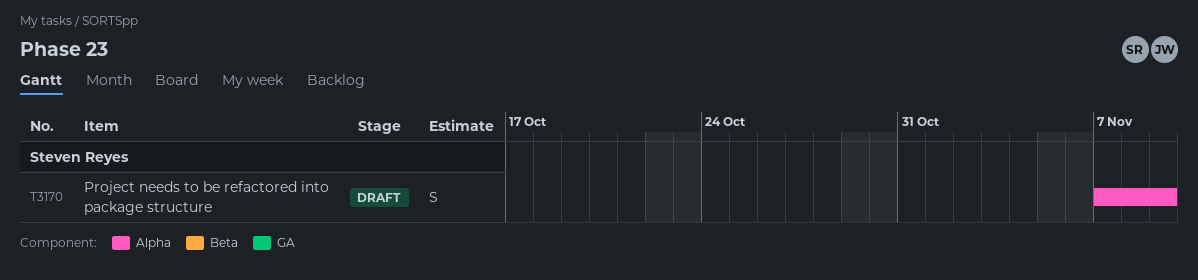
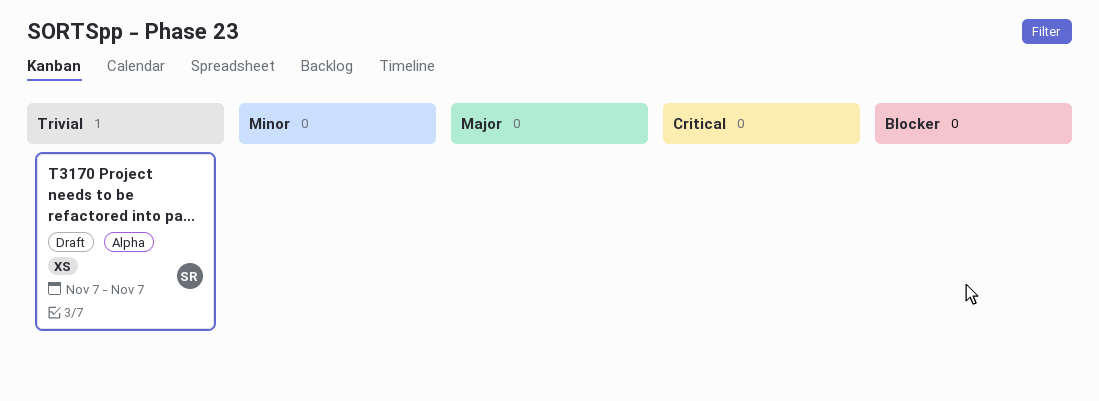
T3170, estimate: S -> XS
T3170, due: Nov 9 -> Nov 7

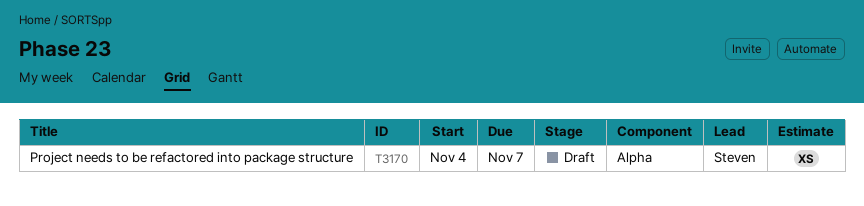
T3170, start: Nov 7 -> Nov 4

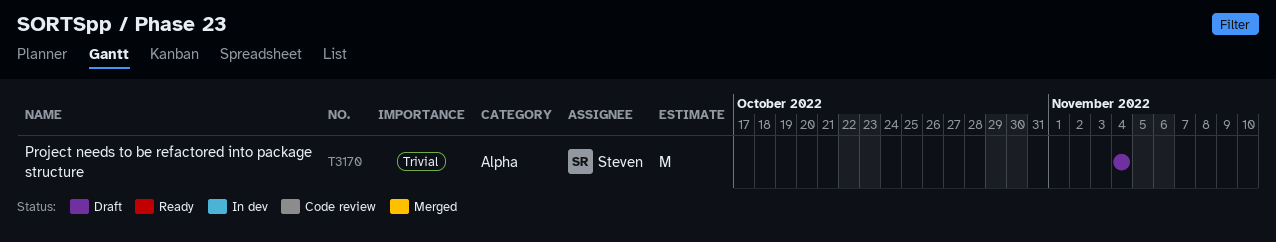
T3170, estimate: XS -> M
T3170, due: Nov 7 -> Nov 4

